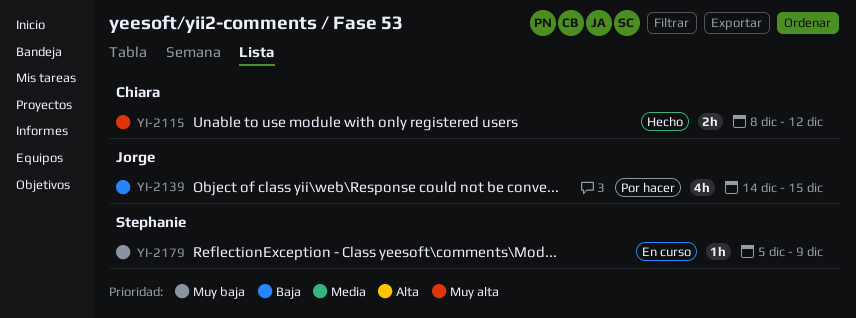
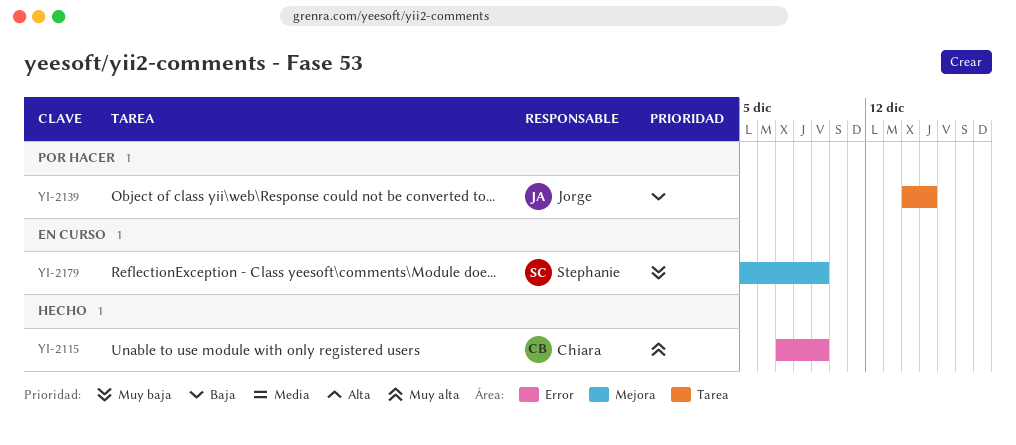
YI-2115, start: Dec 8 -> Dec 7
YI-2115, due: Dec 12 -> Dec 9

